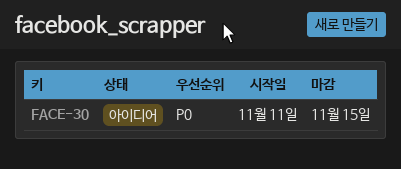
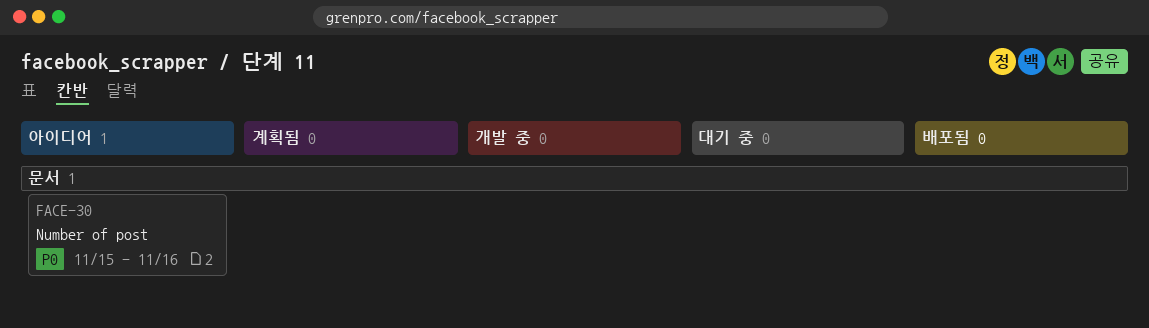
FACE-30, start: Nov 11 -> Nov 15
FACE-30, due: Nov 15 -> Nov 16

